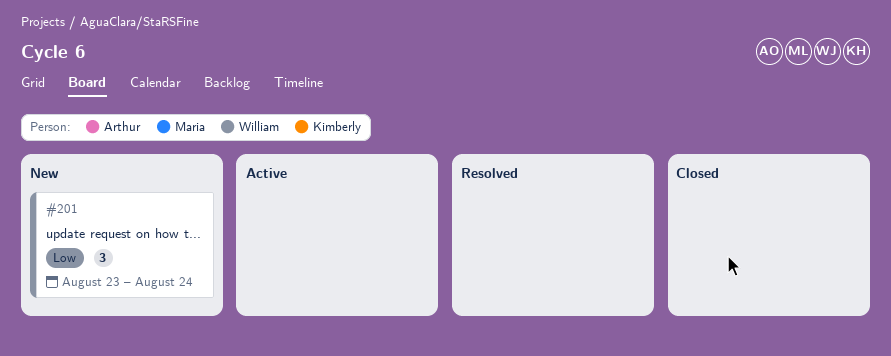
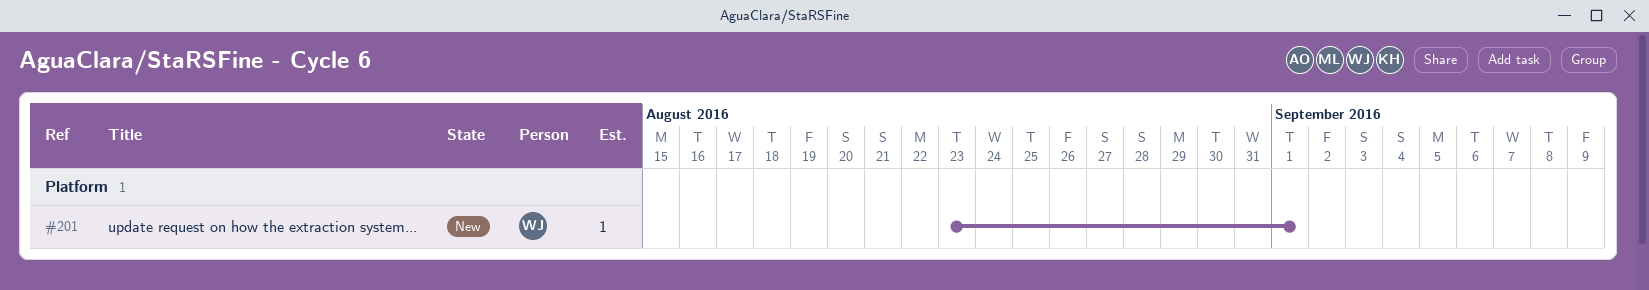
#201, estimate: 3 -> 1
#201, due: Aug 24 -> Sep 1

